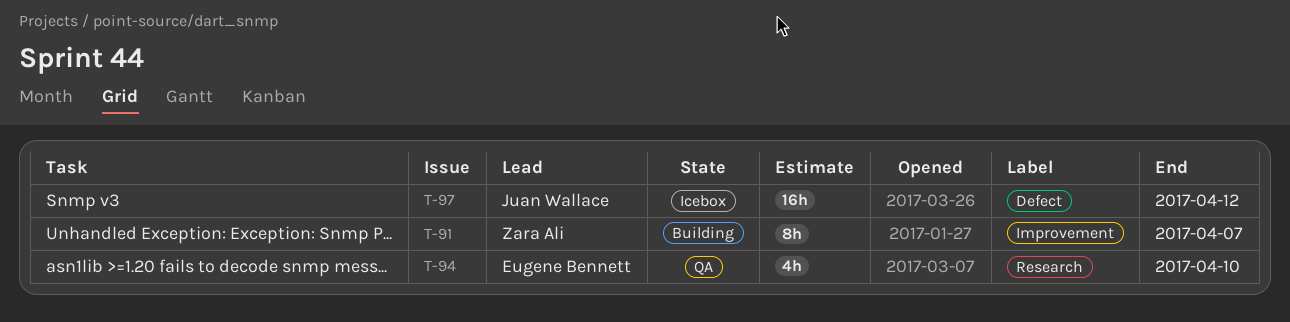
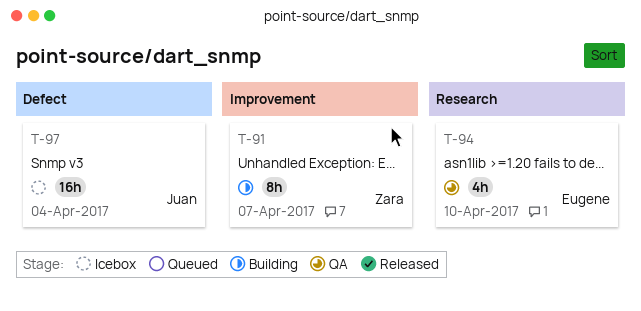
T-97, due: Apr 12 -> Apr 4

